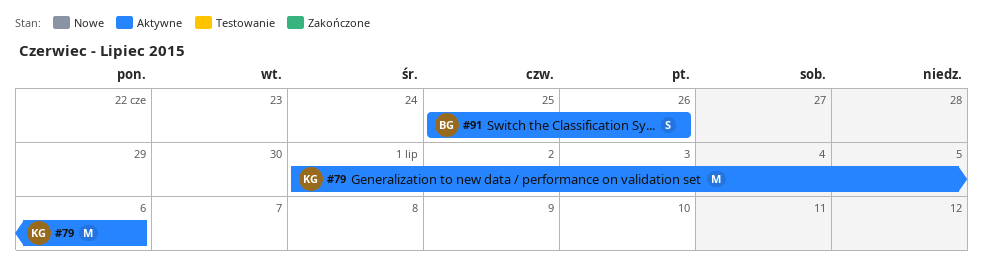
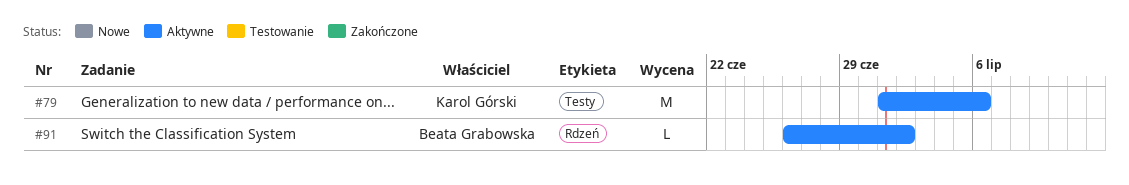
#91, estimate: S -> L
#91, start: Jun 25 -> Jun 26
#91, due: Jun 26 -> Jul 2

